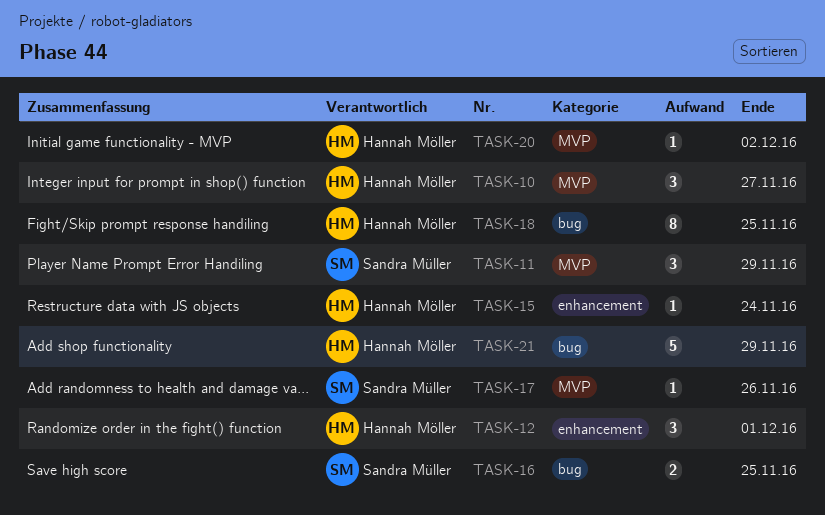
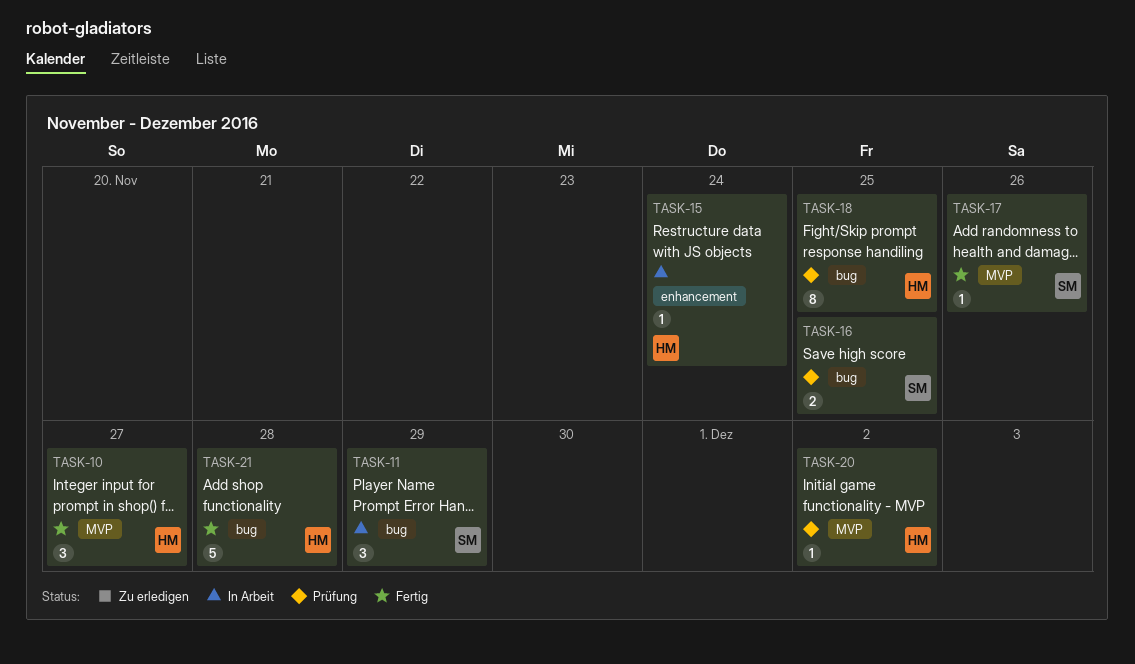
TASK-11, label: MVP -> bug
TASK-12: present -> none
TASK-21, due: Nov 29 -> Nov 28

